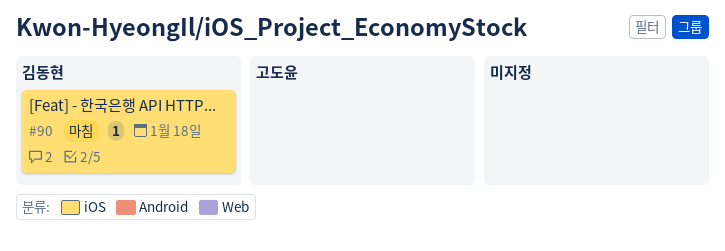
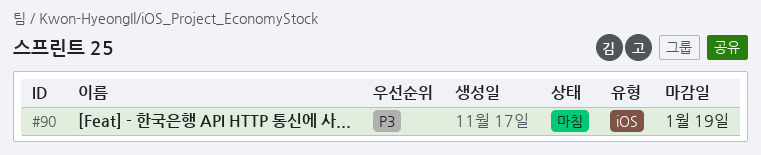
#90, due: Jan 18 -> Jan 19

